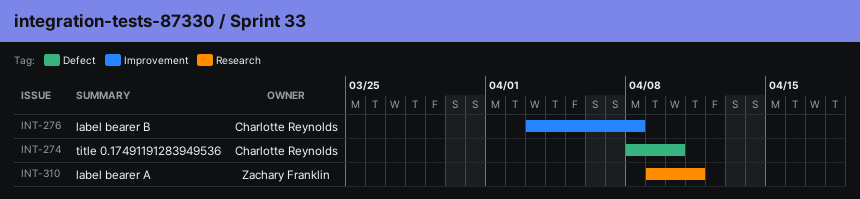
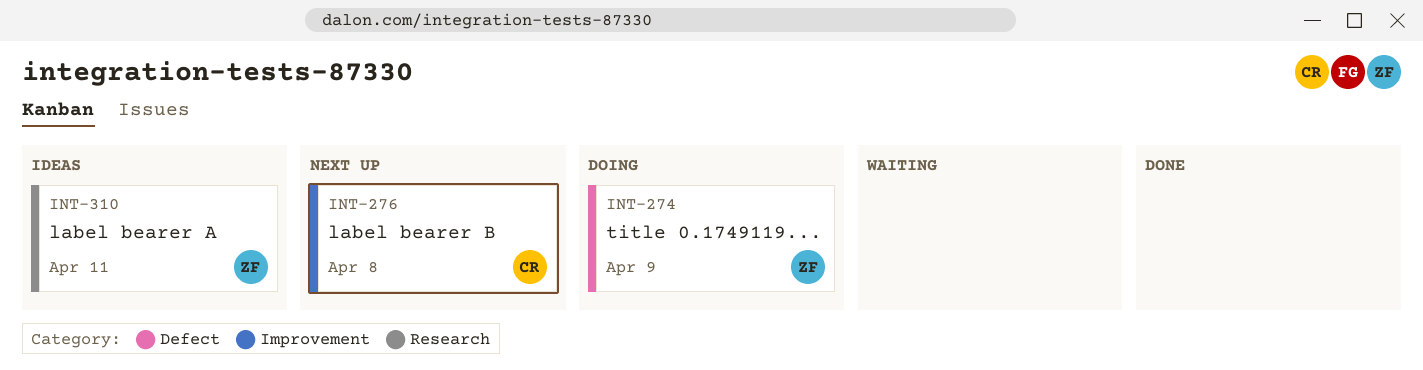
INT-274, owner: Charlotte Reynolds -> Zachary Franklin
INT-274, due: Apr 10 -> Apr 9

